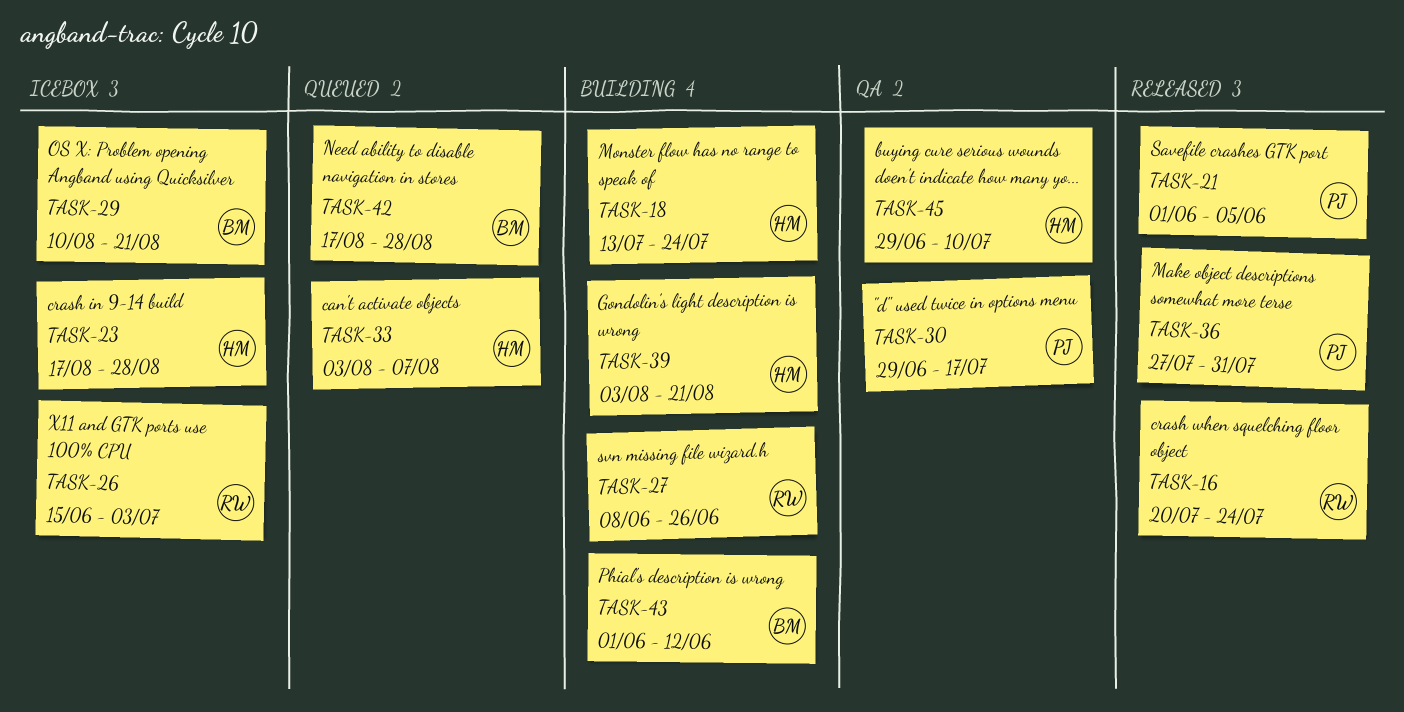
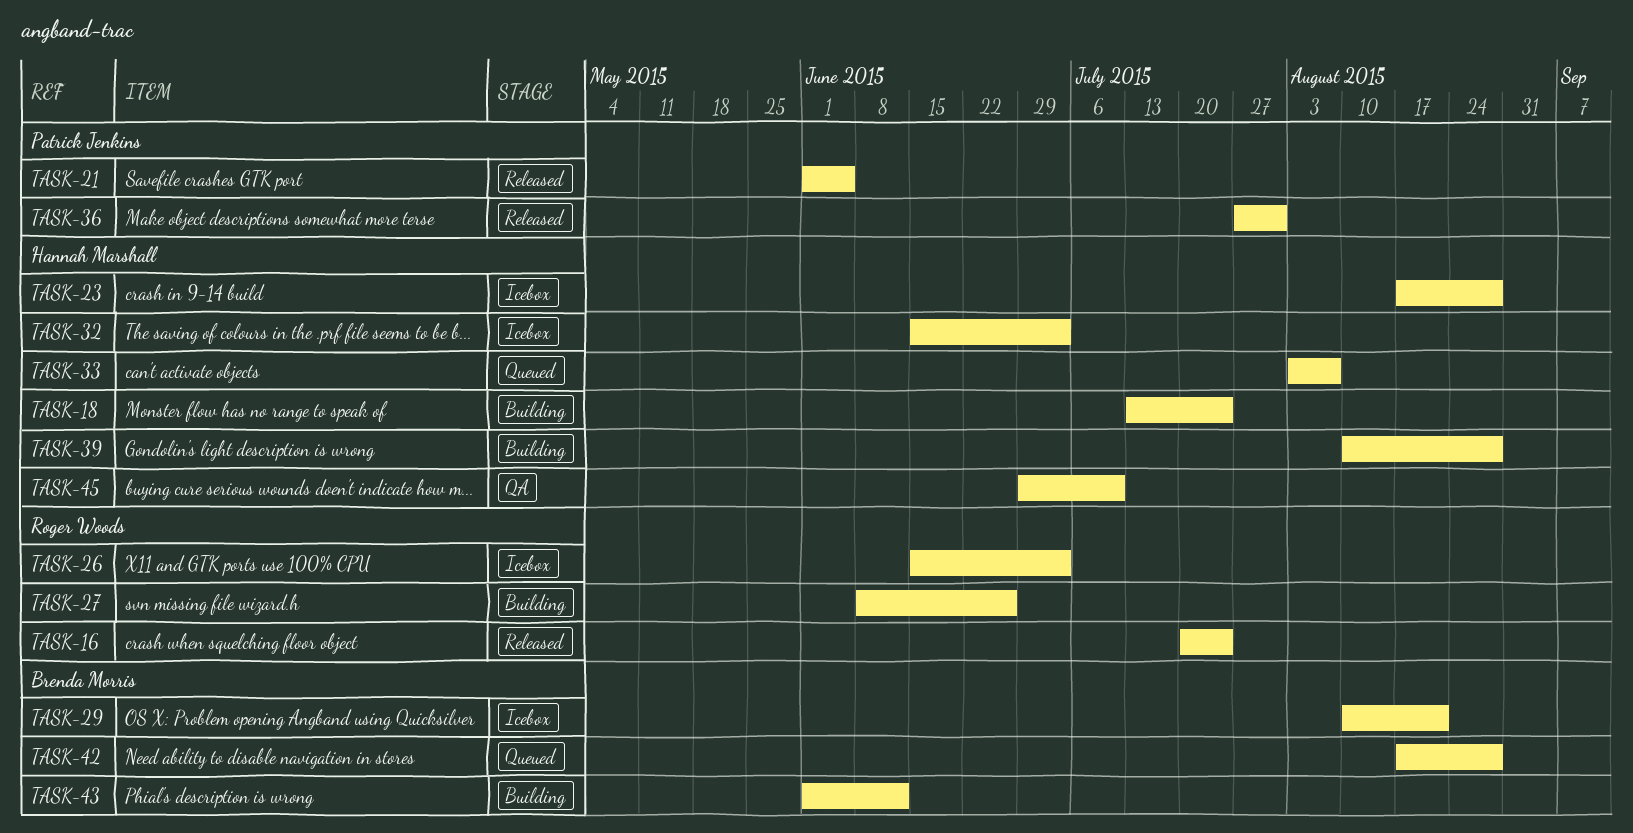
TASK-30: present -> none
TASK-32: none -> present
TASK-39, start: Aug 3 -> Aug 10
TASK-39, due: Aug 21 -> Aug 28

